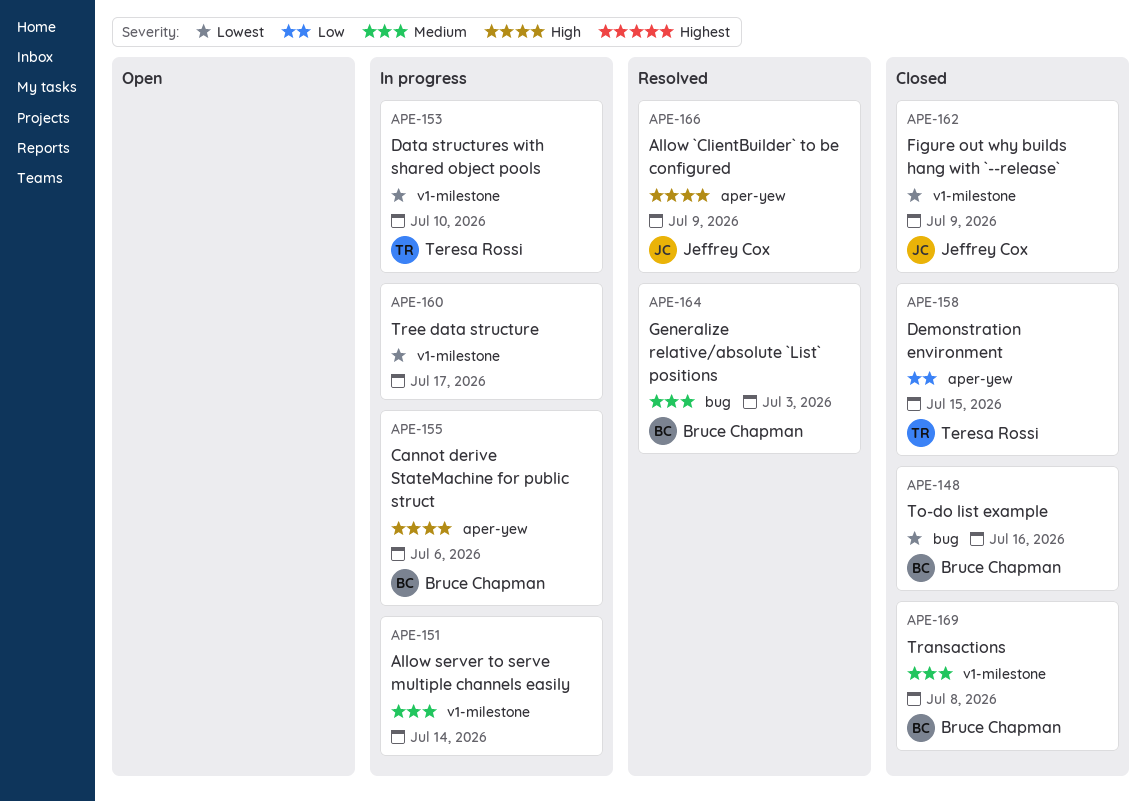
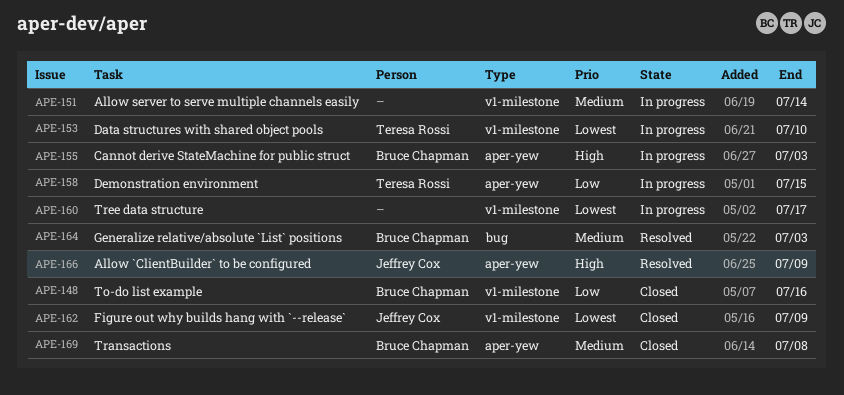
APE-148, priority: Lowest -> Low
APE-148, label: bug -> v1-milestone
APE-155, due: Jul 6 -> Jul 3
APE-158, status: Closed -> In progress
APE-169, label: v1-milestone -> aper-yew

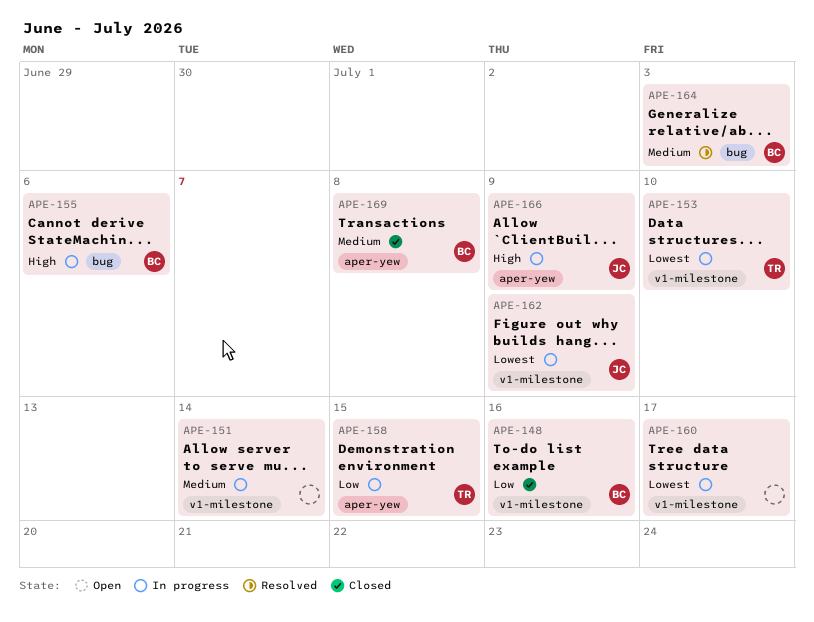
APE-155, label: aper-yew -> bug
APE-155, due: Jul 3 -> Jul 6
APE-162, status: Closed -> In progress
APE-166, status: Resolved -> In progress

